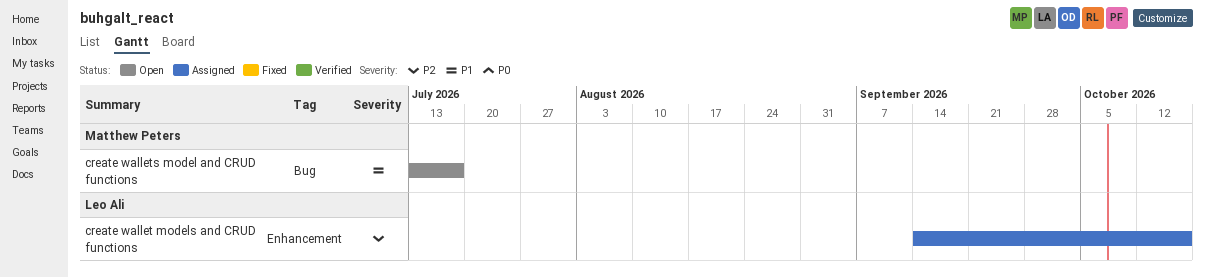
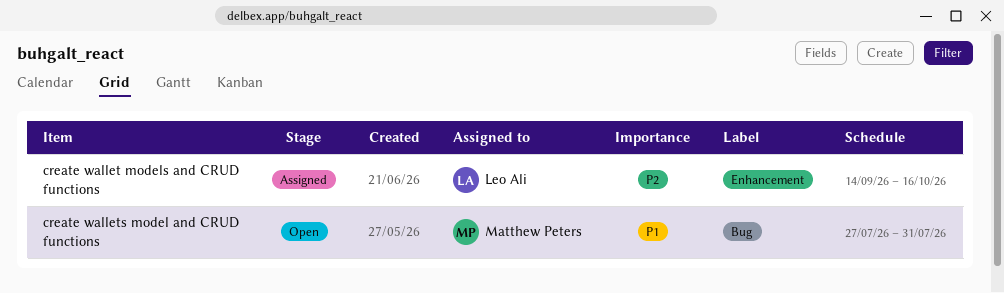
create wallets model and CRUD functions, start: Jul 13 -> Jul 27
create wallets model and CRUD functions, due: Jul 17 -> Jul 31

